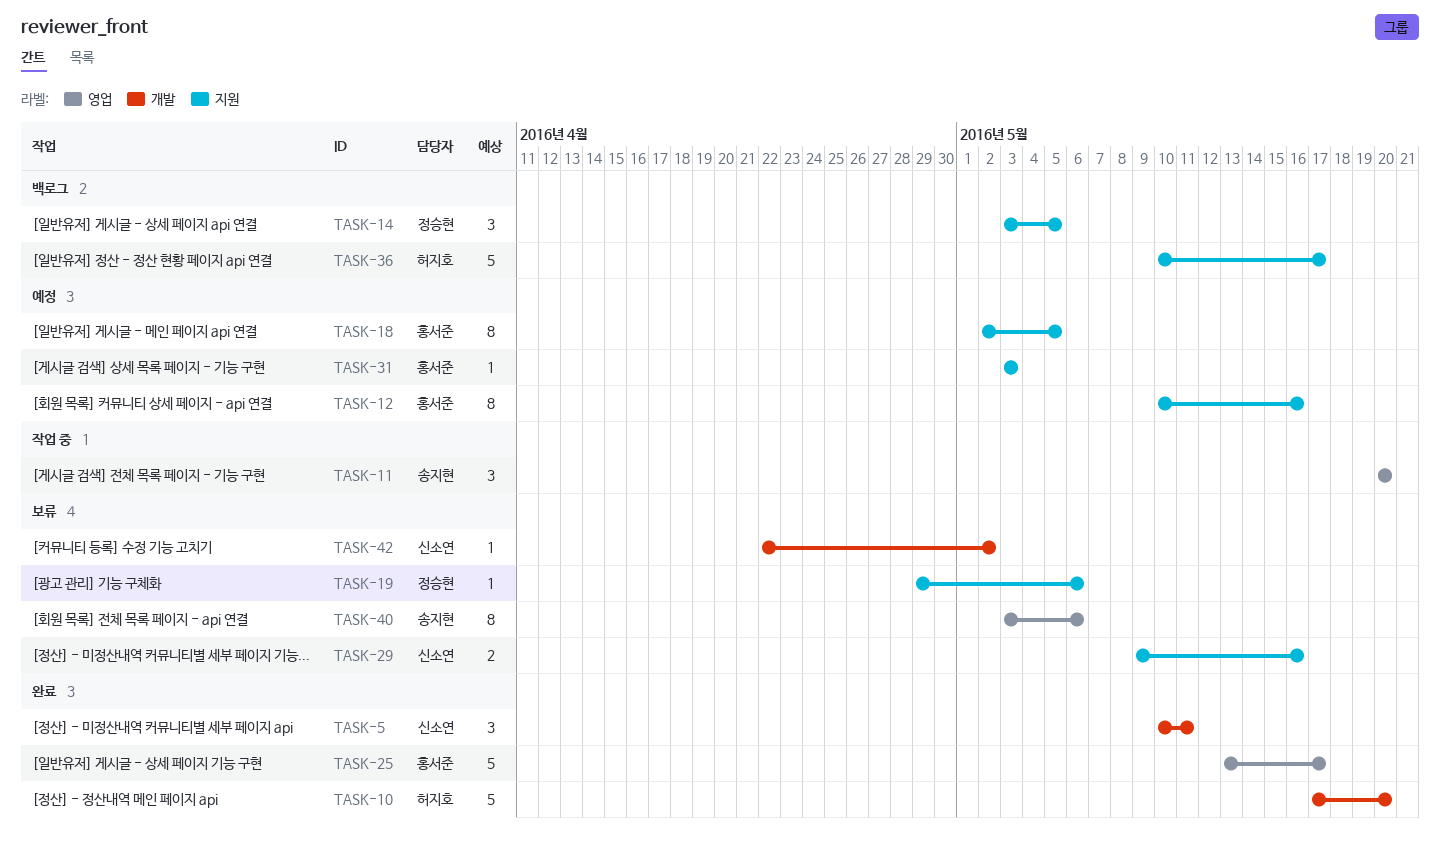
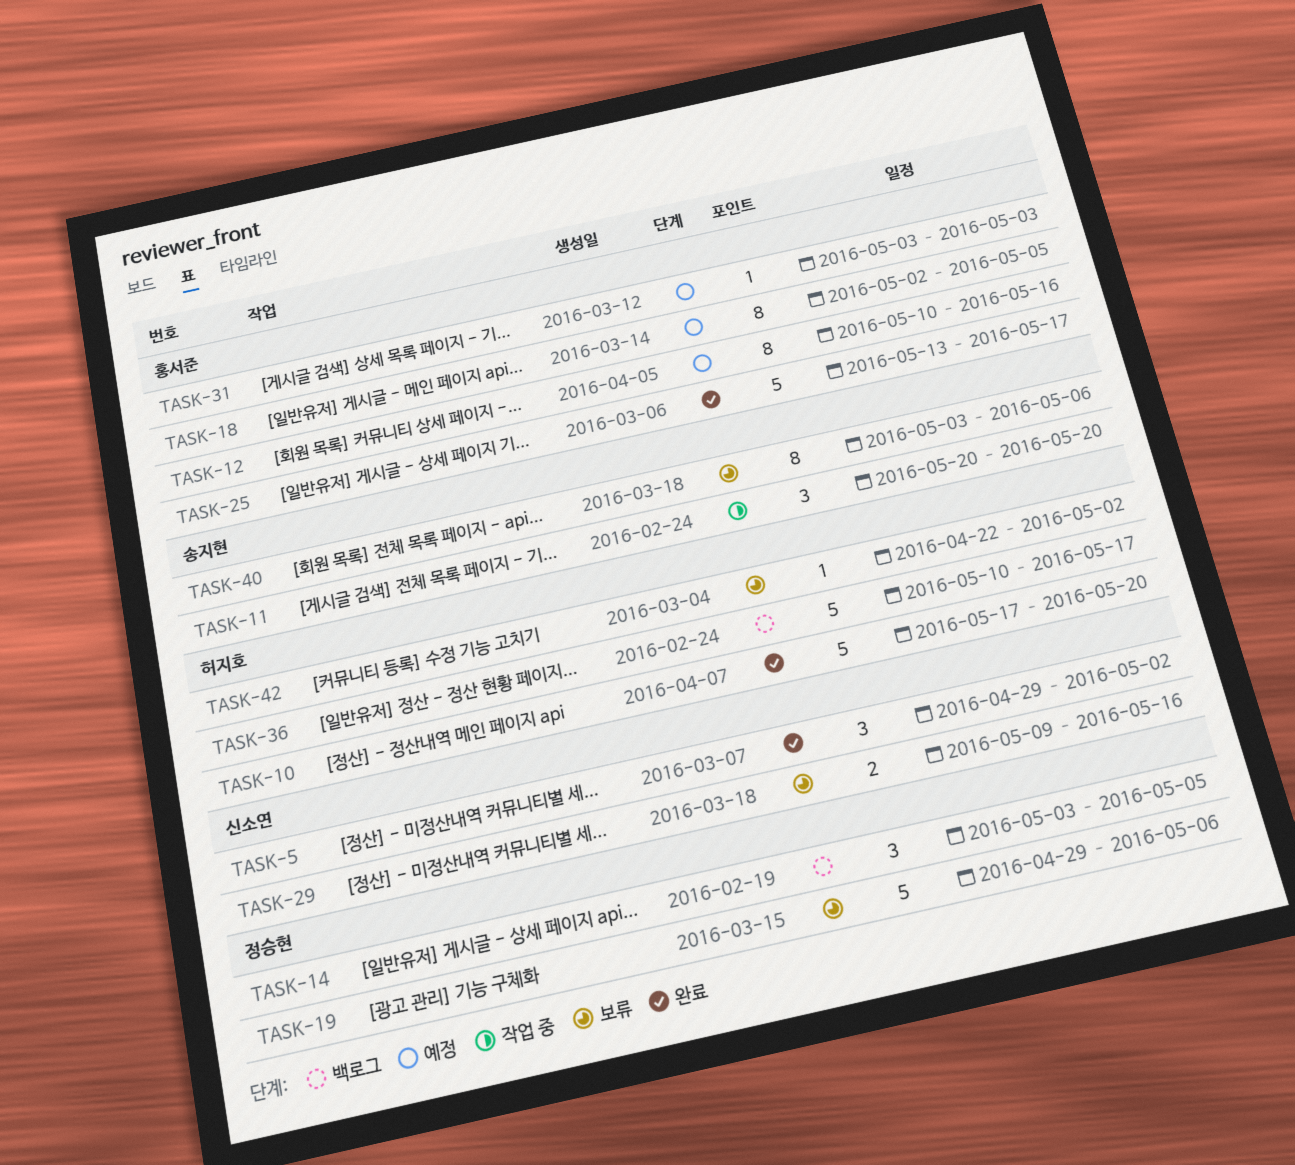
TASK-5, start: May 10 -> Apr 29
TASK-5, due: May 11 -> May 2
TASK-19, estimate: 1 -> 5
TASK-42, owner: 신소연 -> 허지호

